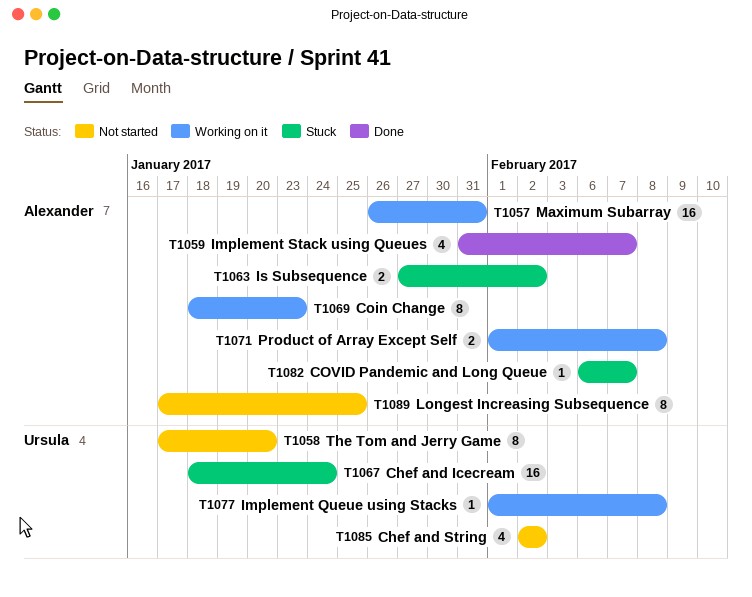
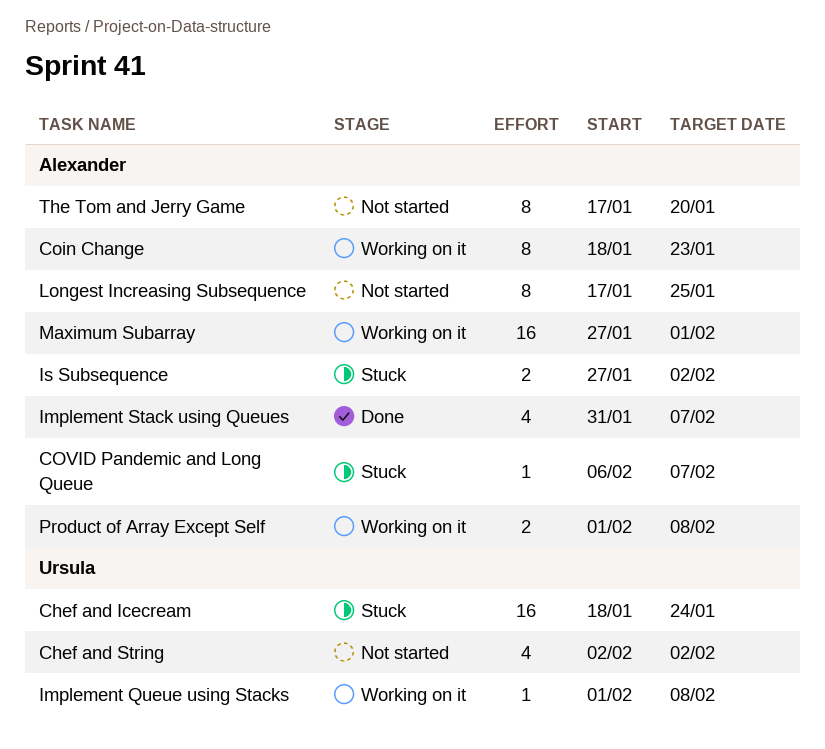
Maximum Subarray, start: Jan 26 -> Jan 27
Maximum Subarray, due: Jan 31 -> Feb 1
The Tom and Jerry Game, owner: Ursula -> Alexander

